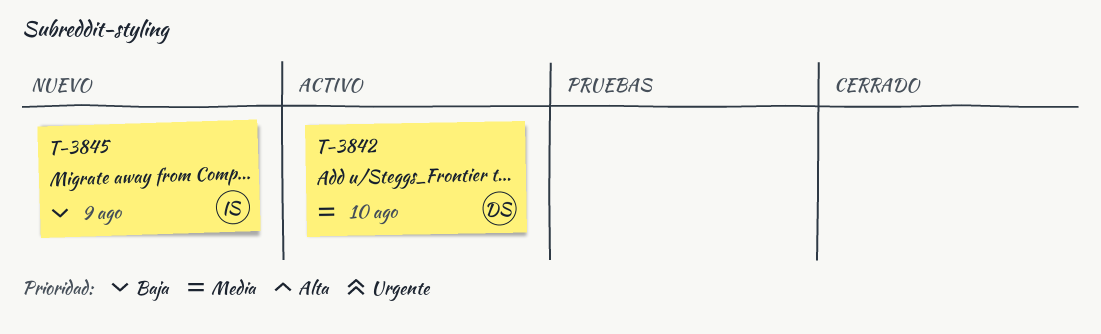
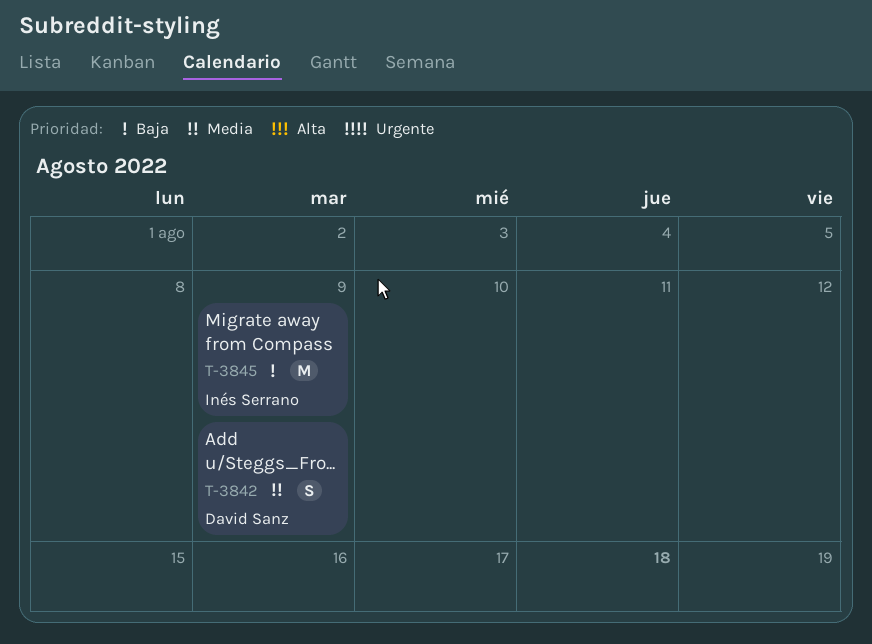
T-3842, due: Aug 10 -> Aug 9

